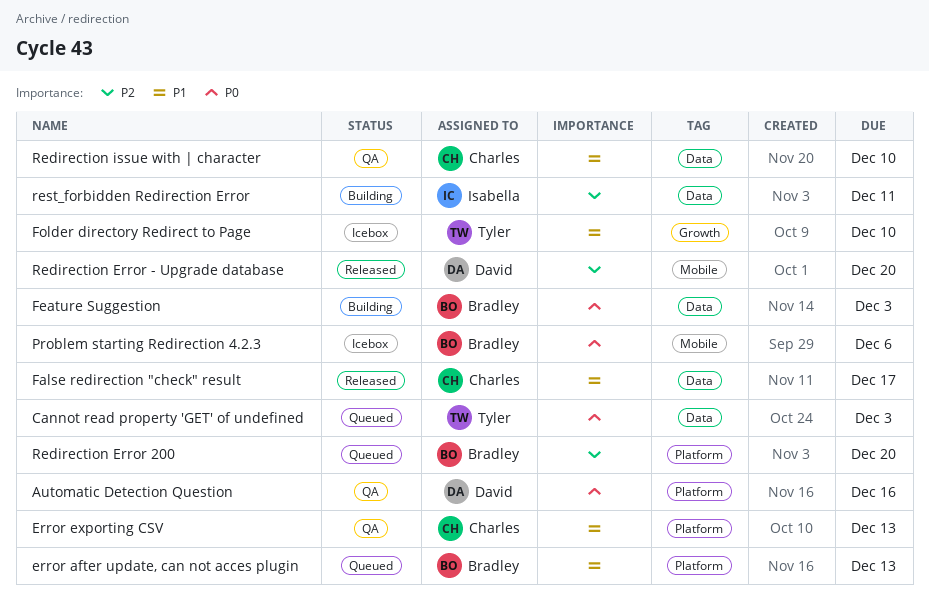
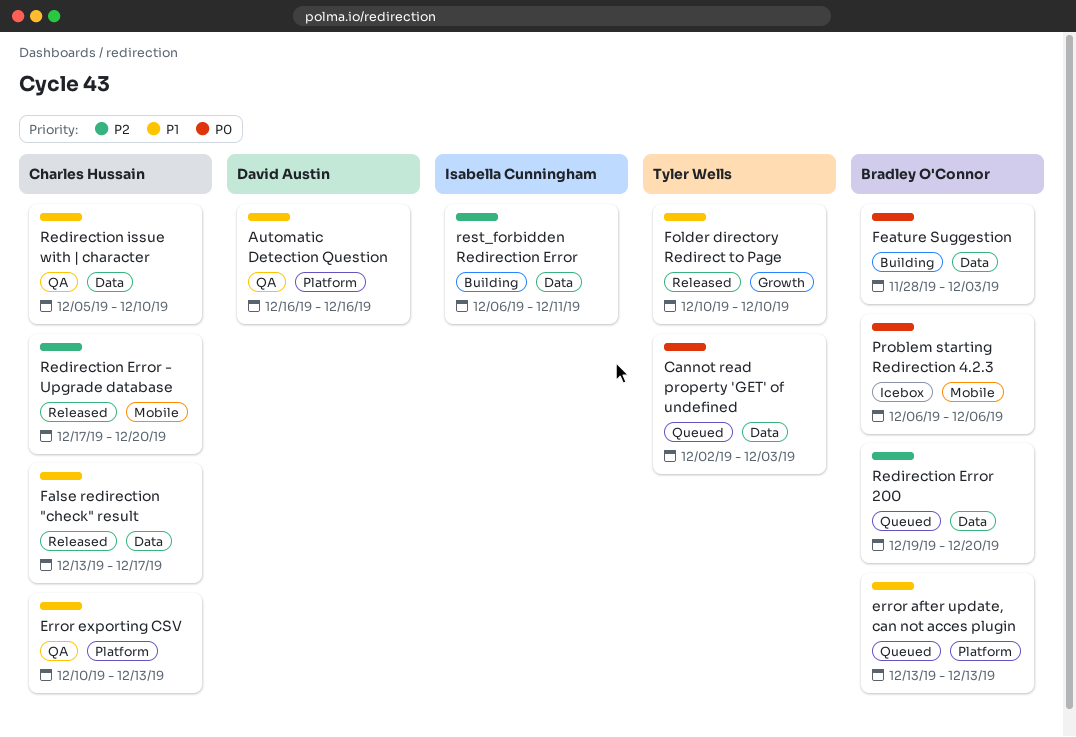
Automatic Detection Question, priority: P0 -> P1
Folder directory Redirect to Page, status: Icebox -> Released
Redirection Error - Upgrade database, owner: David Austin -> Charles Hussain
Redirection Error 200, label: Platform -> Data

